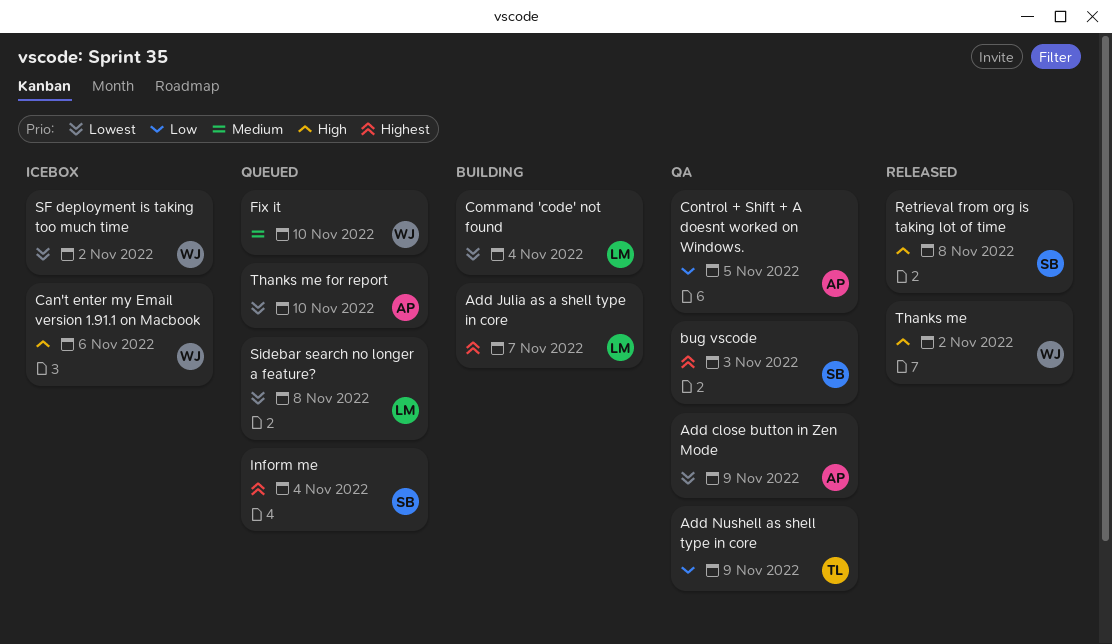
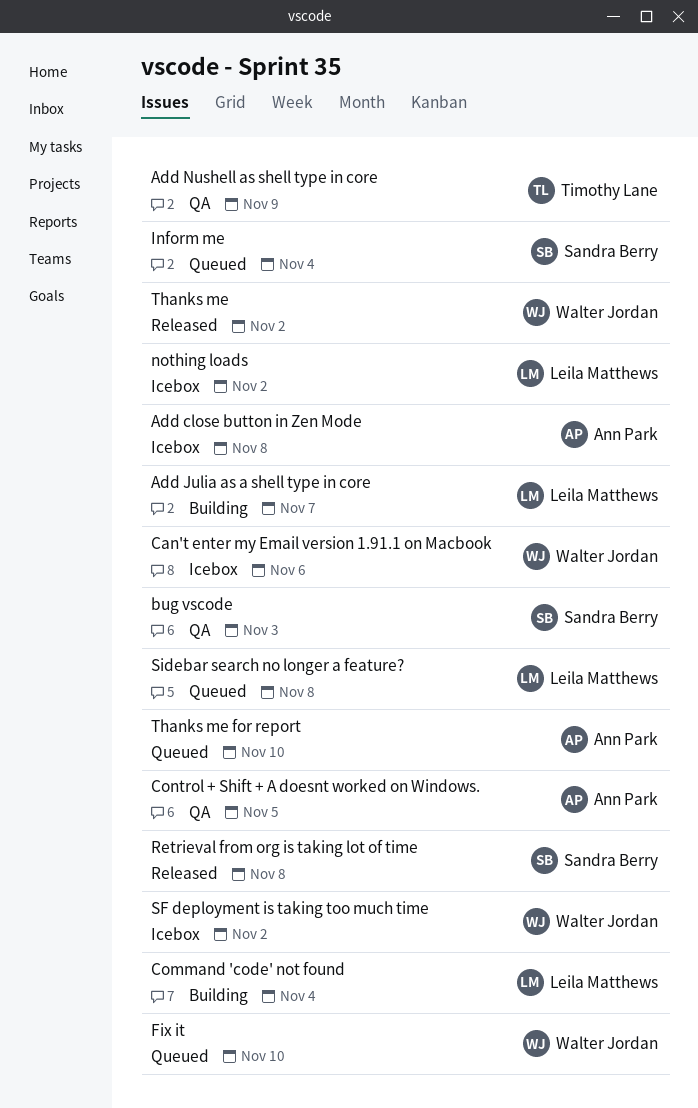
Add close button in Zen Mode, status: QA -> Icebox
Add close button in Zen Mode, due: Nov 9 -> Nov 8
nothing loads: none -> present

